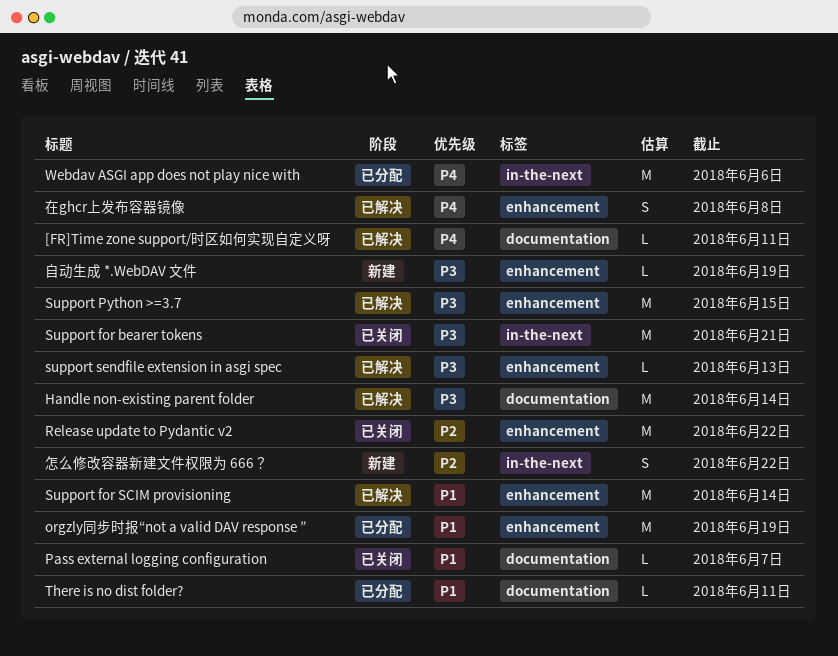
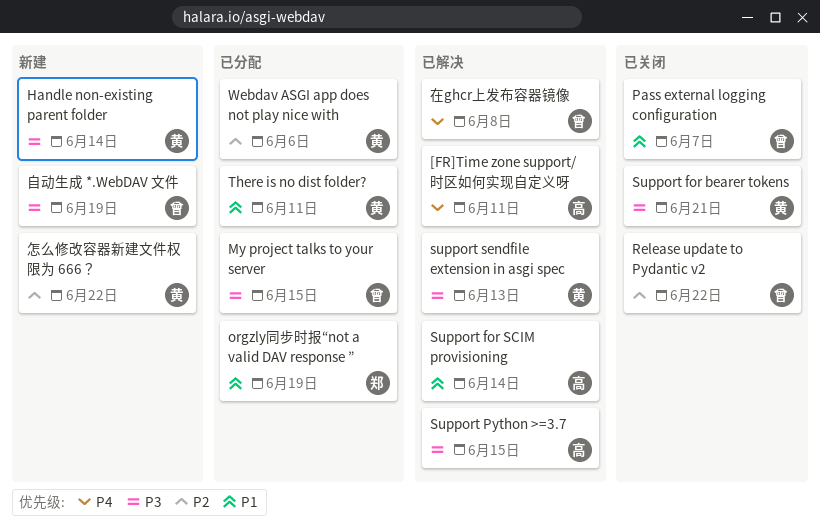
Handle non-existing parent folder, status: 已解决 -> 新建
My project talks to your server: none -> present
Webdav ASGI app does not play nice with, priority: P4 -> P2

